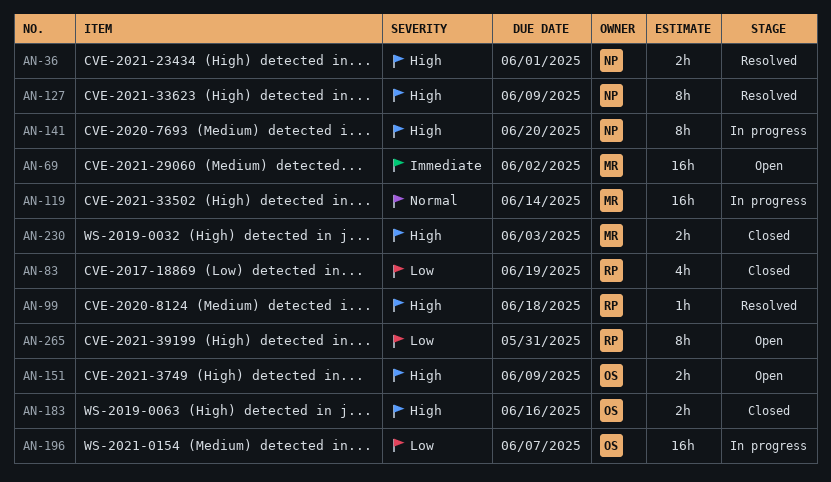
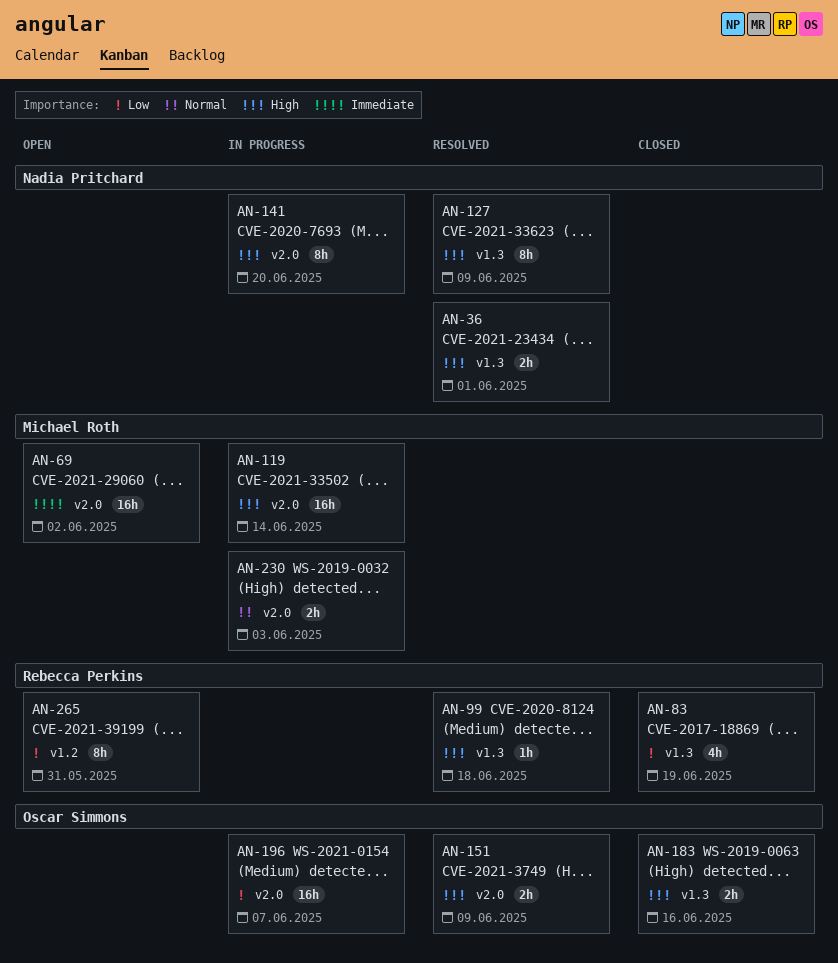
AN-119, priority: Normal -> High
AN-151, status: Open -> Resolved
AN-230, status: Closed -> In progress
AN-230, priority: High -> Normal

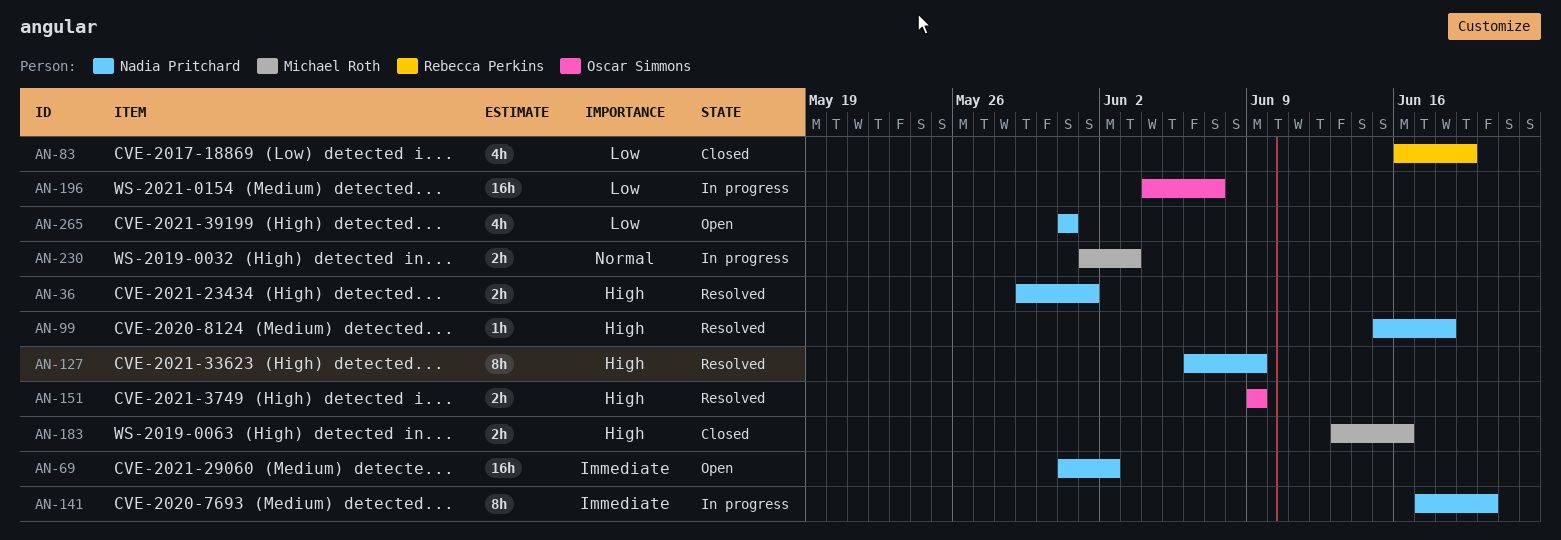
AN-69, owner: Michael Roth -> Nadia Pritchard
AN-99, owner: Rebecca Perkins -> Nadia Pritchard
AN-119: present -> none
AN-141, priority: High -> Immediate
AN-183, owner: Oscar Simmons -> Michael Roth
AN-265, owner: Rebecca Perkins -> Nadia Pritchard
AN-265, estimate: 8h -> 4h

